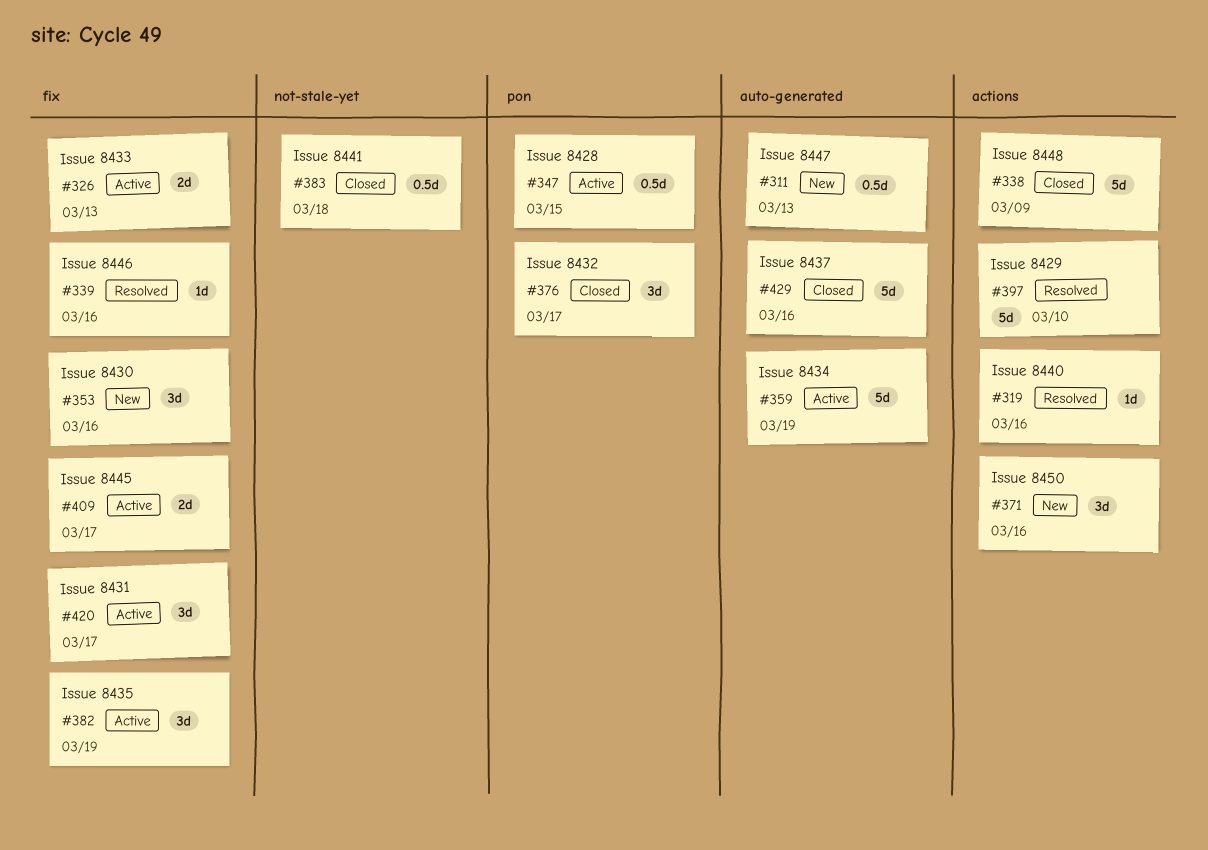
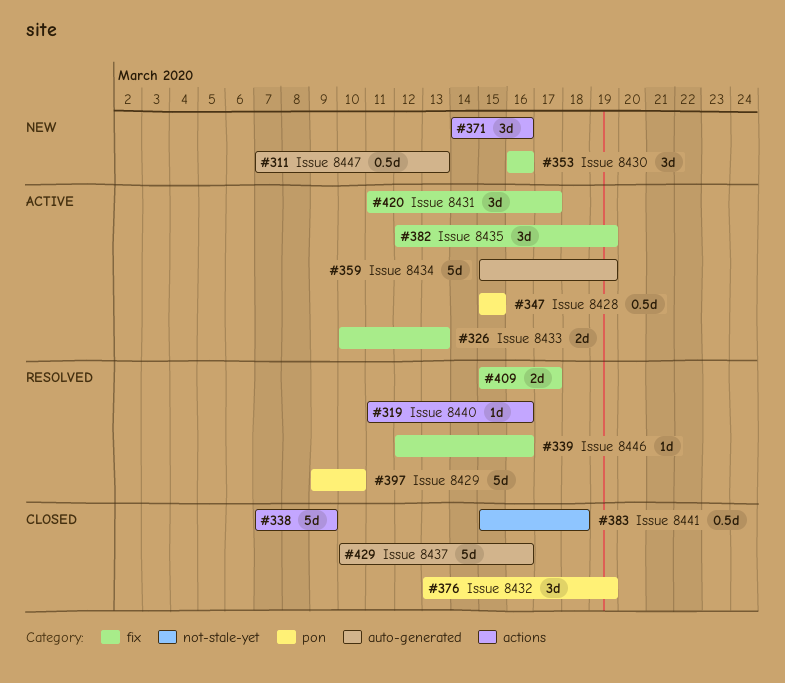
#376, due: Mar 17 -> Mar 19
#397, label: actions -> pon
#409, status: Active -> Resolved

